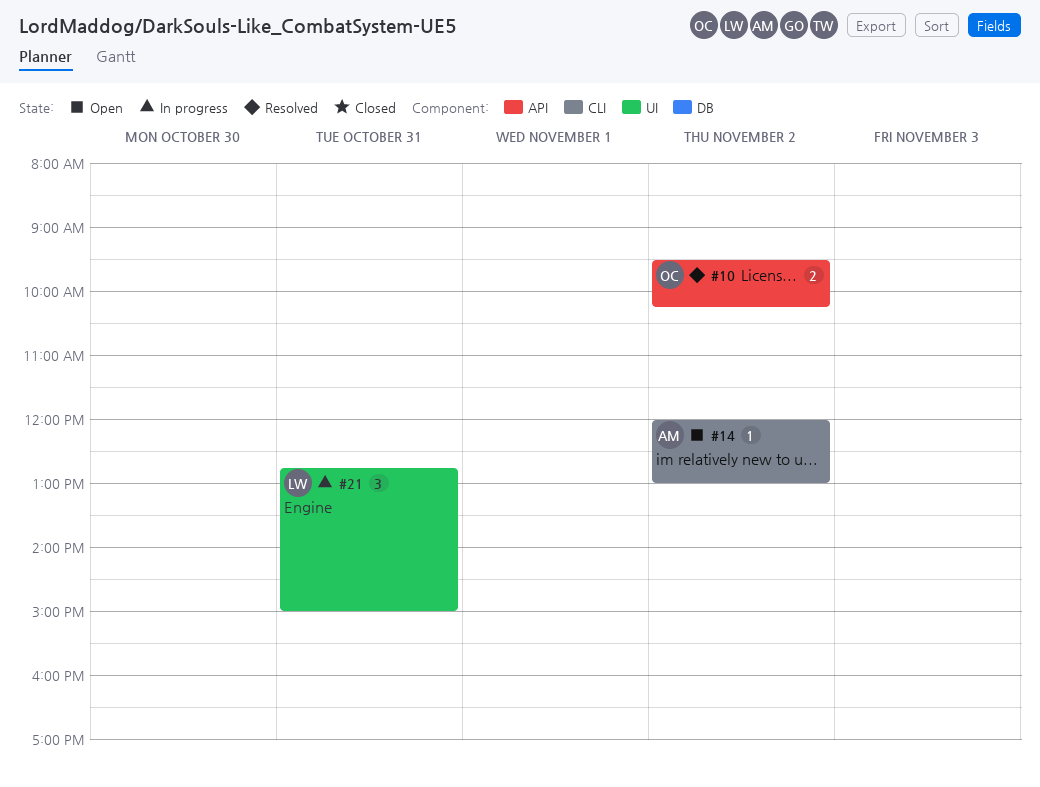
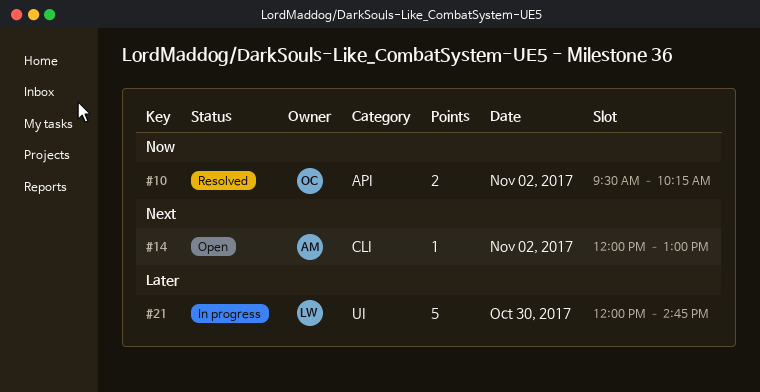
#21, estimate: 3 -> 5
#21, day: Oct 31 -> Oct 30
#21, begins: 12:45 -> 12:00
#21, ends: 15:00 -> 14:45

